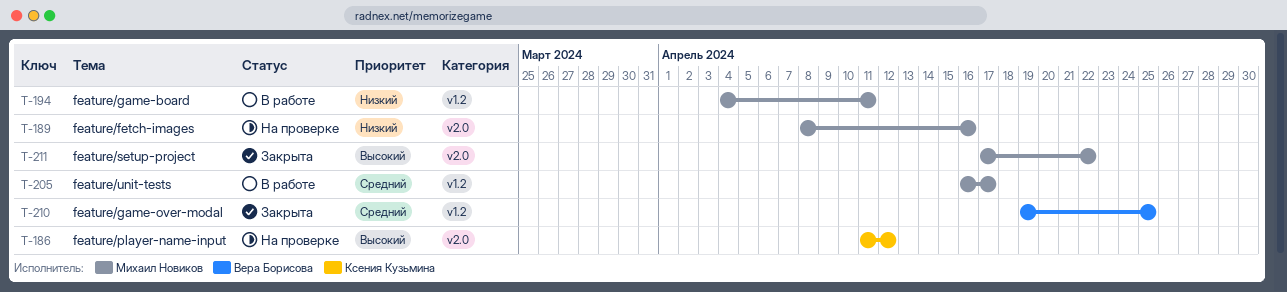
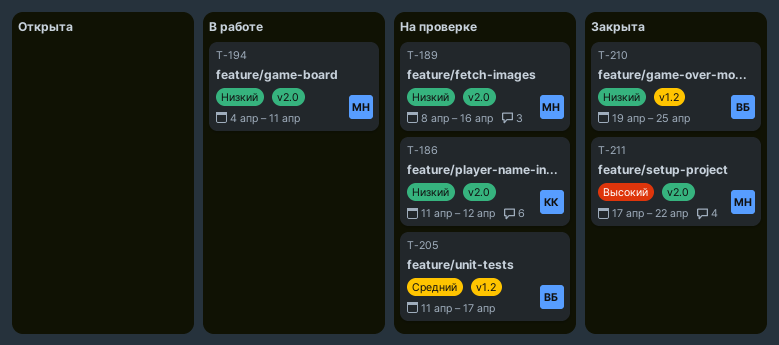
T-186, priority: Высокий -> Низкий
T-194, label: v1.2 -> v2.0
T-205, status: В работе -> На проверке
T-205, owner: Михаил Новиков -> Вера Борисова
T-205, start: Apr 16 -> Apr 11
T-210, priority: Средний -> Низкий

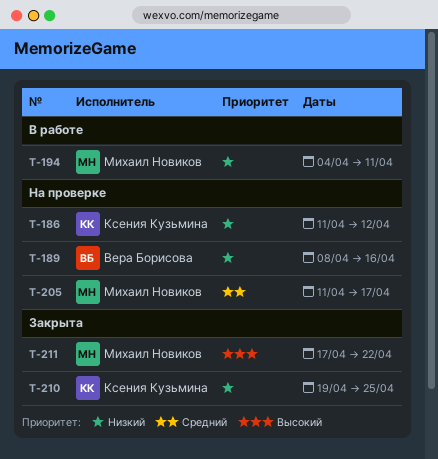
T-189, owner: Михаил Новиков -> Вера Борисова
T-205, owner: Вера Борисова -> Михаил Новиков
T-210, owner: Вера Борисова -> Ксения Кузьмина

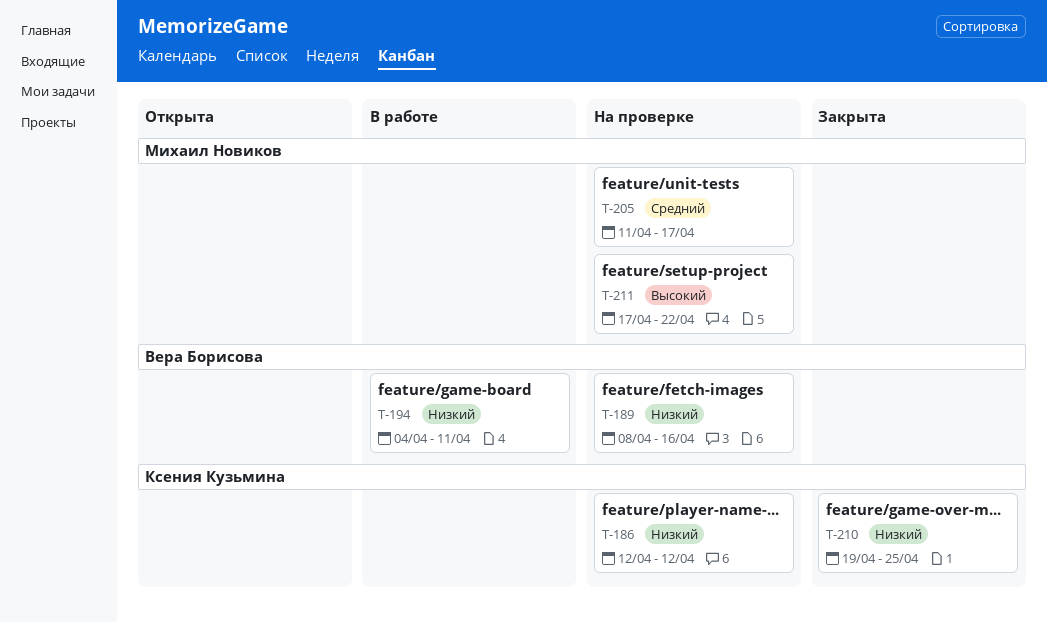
T-186, start: Apr 11 -> Apr 12
T-194, owner: Михаил Новиков -> Вера Борисова
T-211, status: Закрыта -> На проверке

